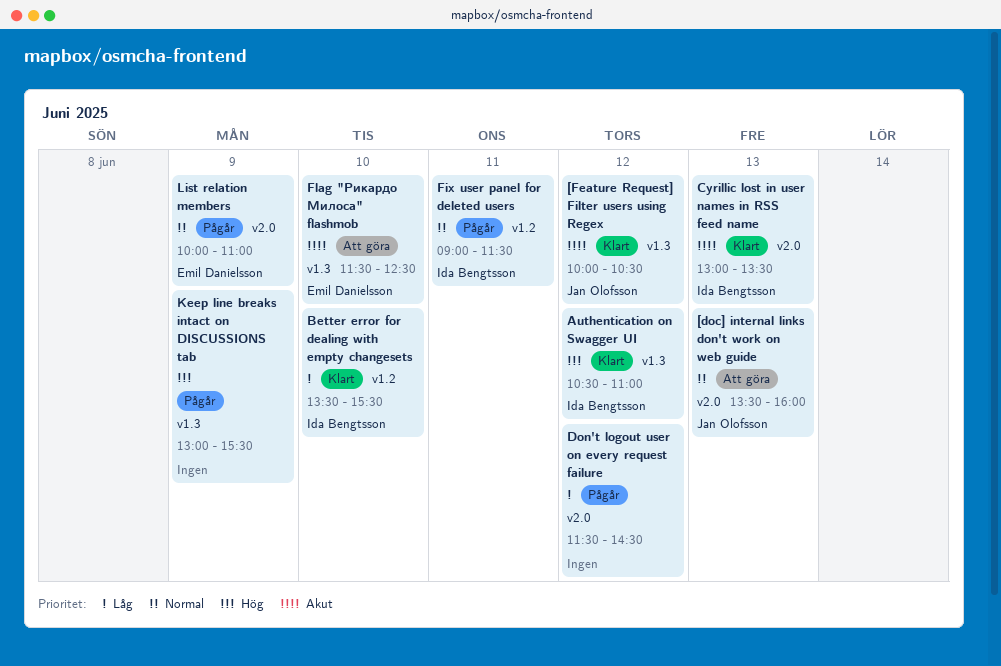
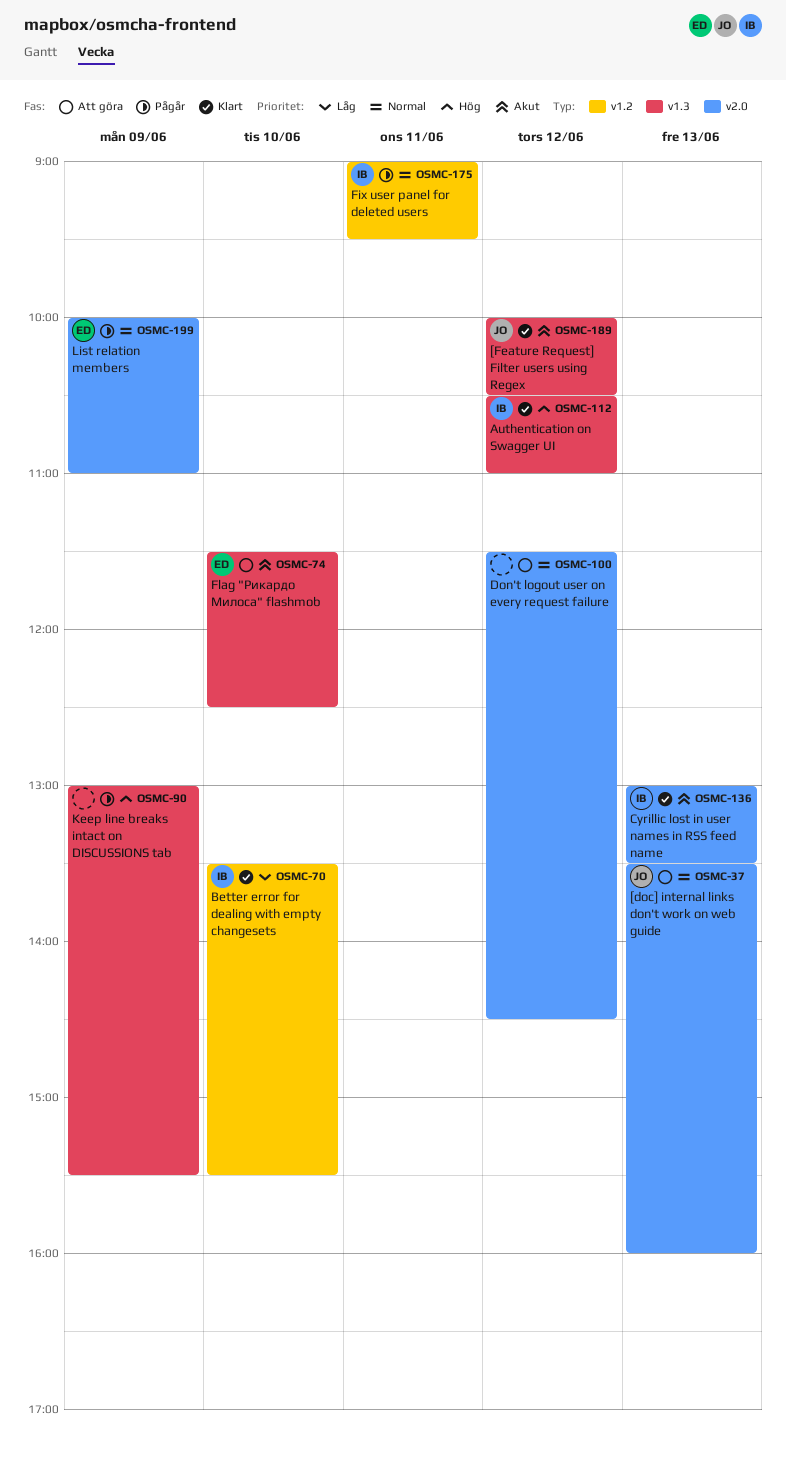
Don't logout user on every request failure, status: Pågår -> Att göra
Don't logout user on every request failure, priority: Låg -> Normal
Fix user panel for deleted users, ends: 11:30 -> 09:30

